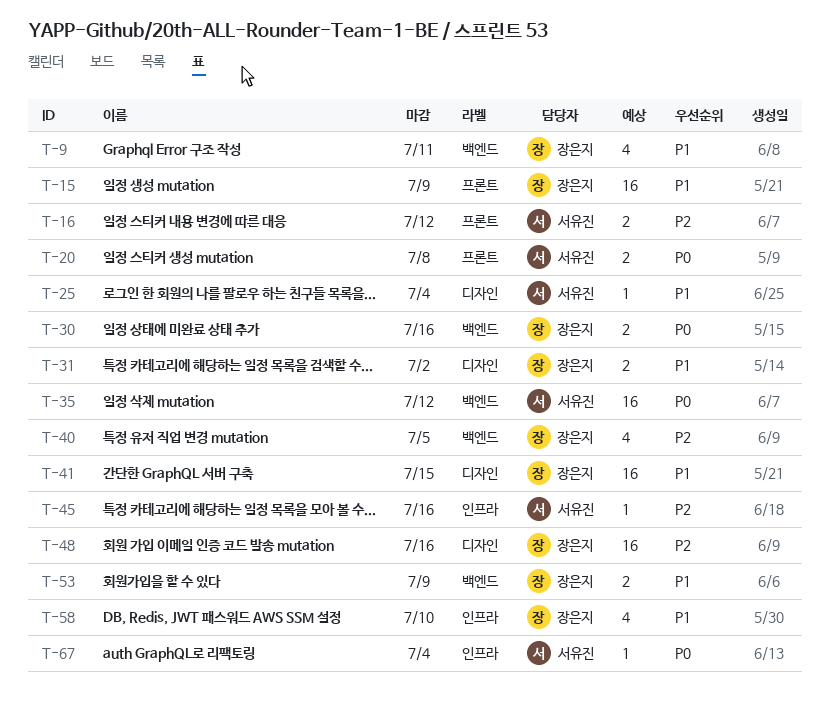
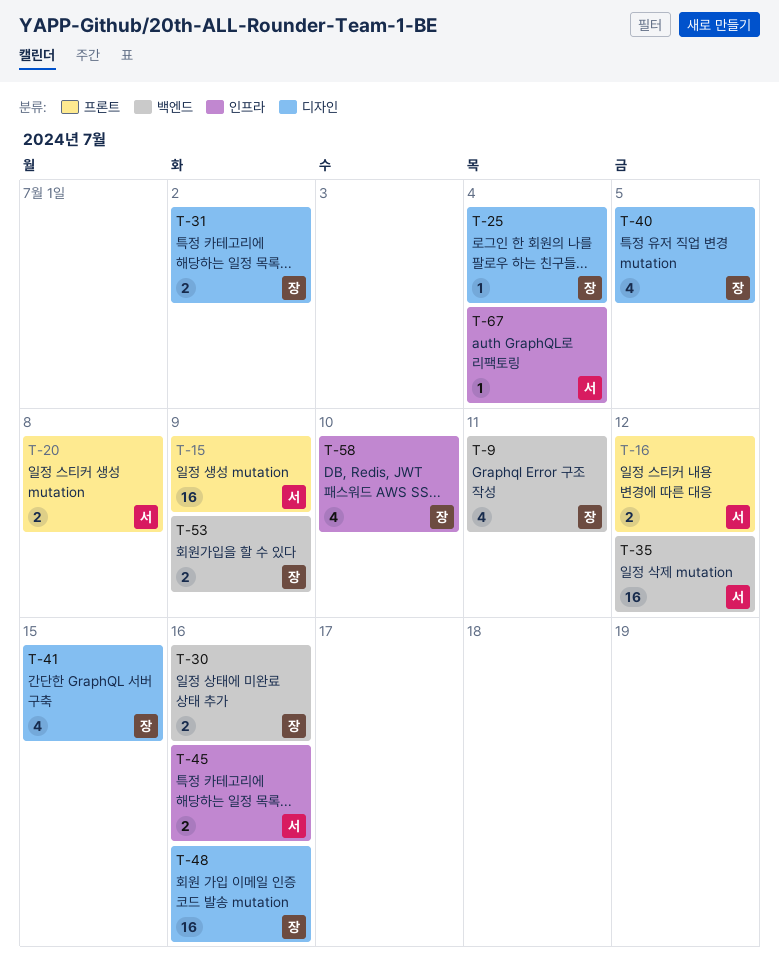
T-15, owner: 장은지 -> 서유진
T-25, owner: 서유진 -> 장은지
T-40, label: 백엔드 -> 디자인
T-41, estimate: 16 -> 4
T-45, estimate: 1 -> 2

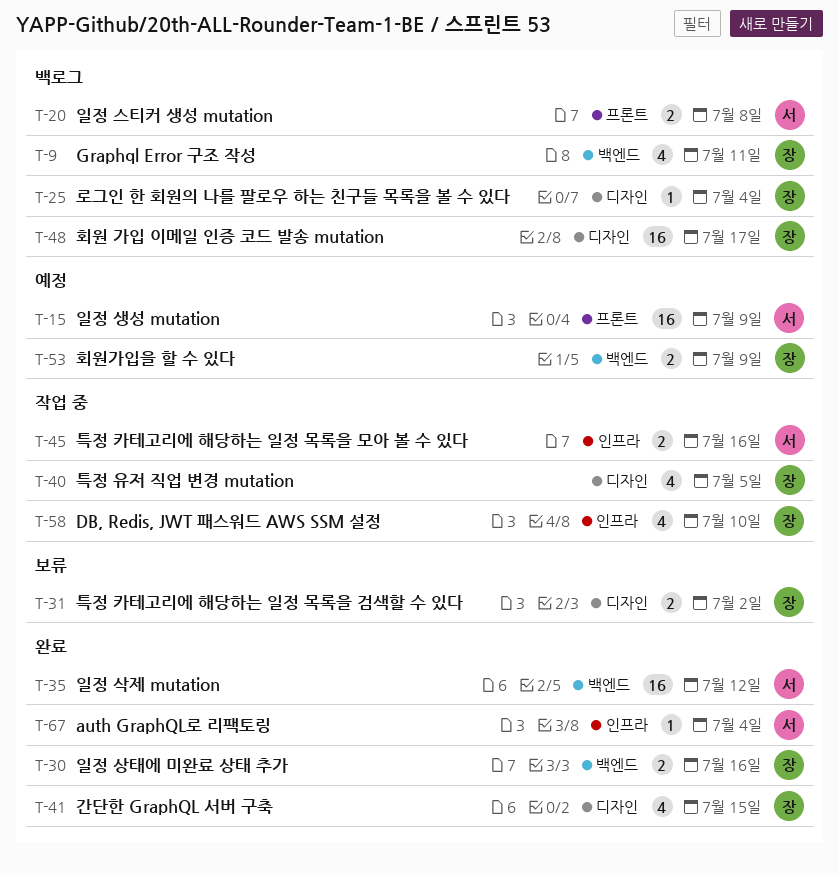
T-16: present -> none
T-48, due: Jul 16 -> Jul 17

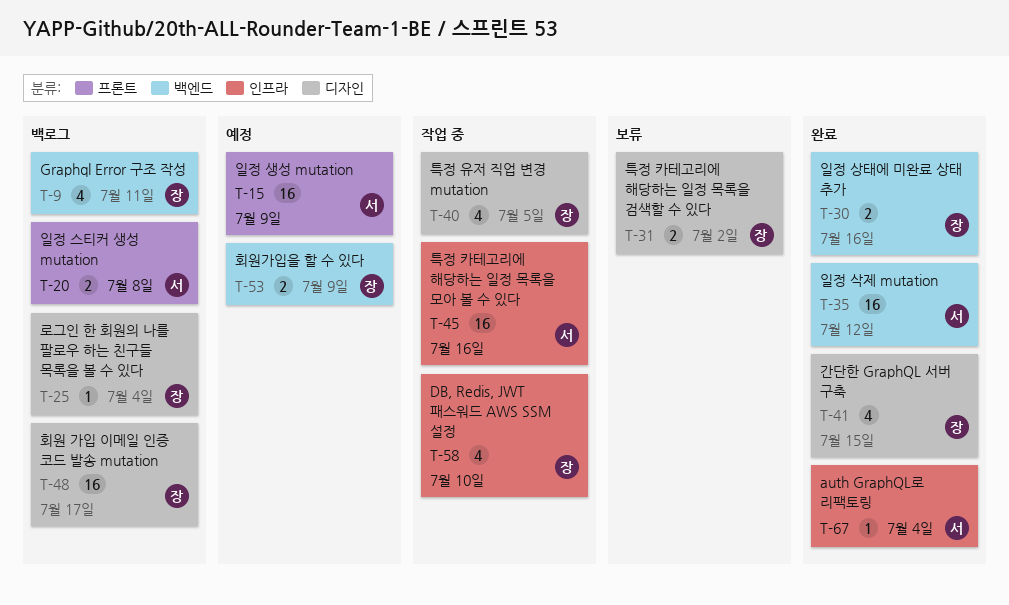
T-45, estimate: 2 -> 16

